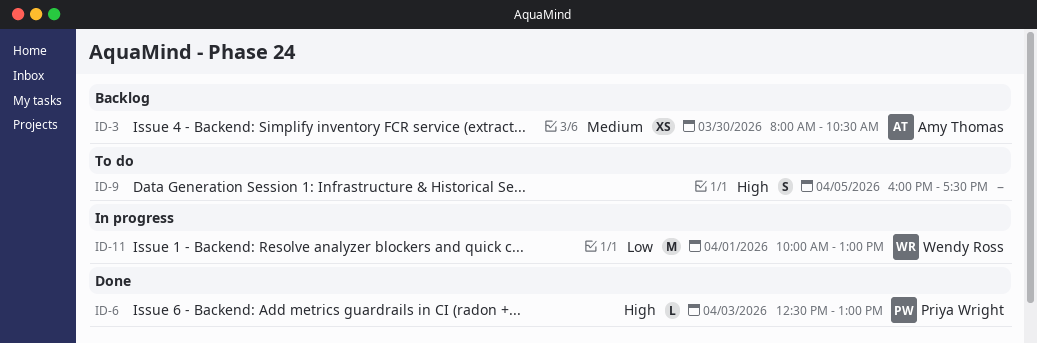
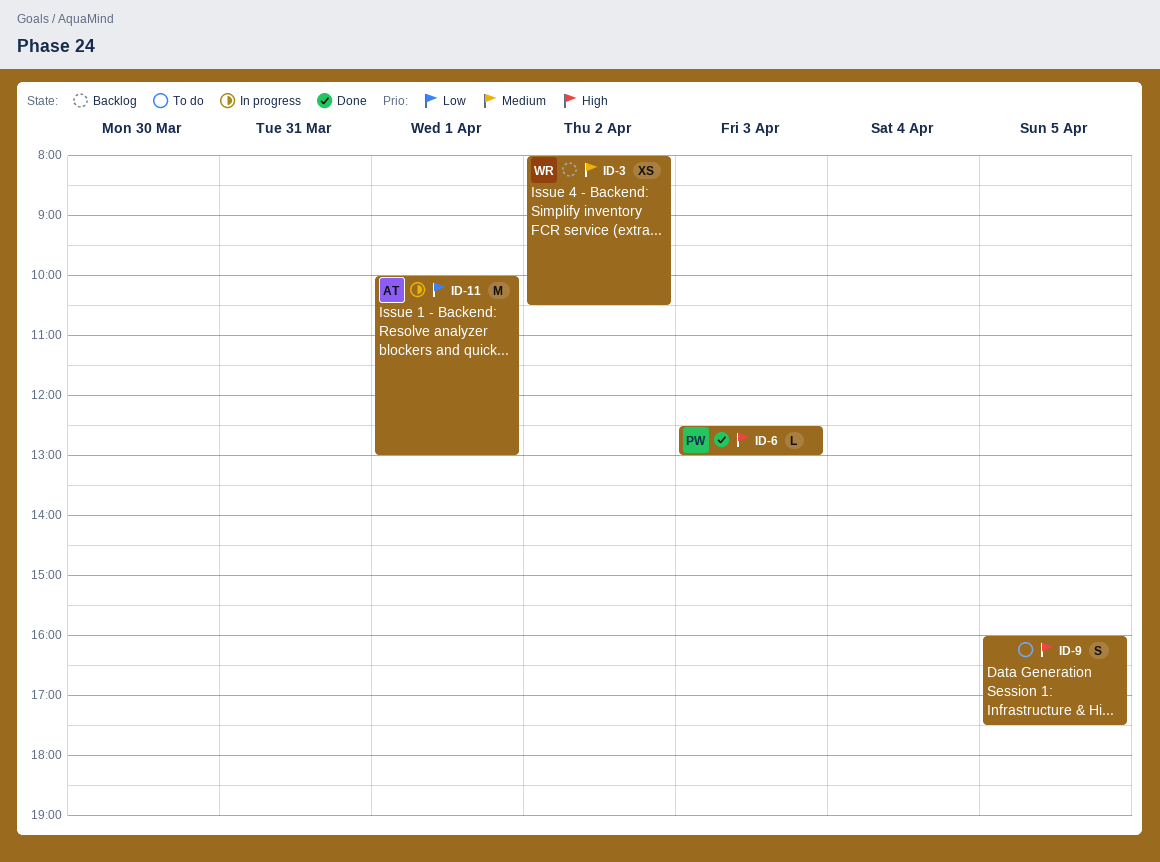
ID-3, owner: Amy Thomas -> Wendy Ross
ID-3, day: Mar 30 -> Apr 2
ID-11, owner: Wendy Ross -> Amy Thomas

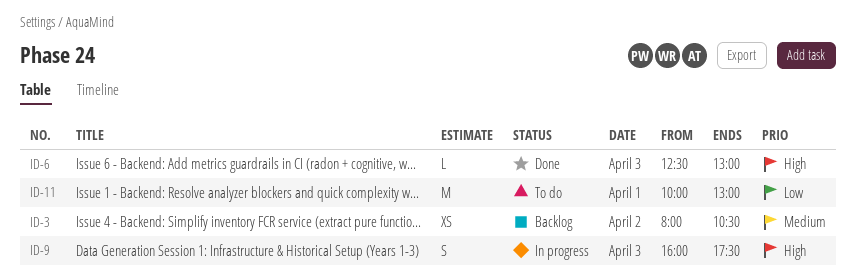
ID-9, status: To do -> In progress
ID-9, day: Apr 5 -> Apr 3
ID-11, status: In progress -> To do

